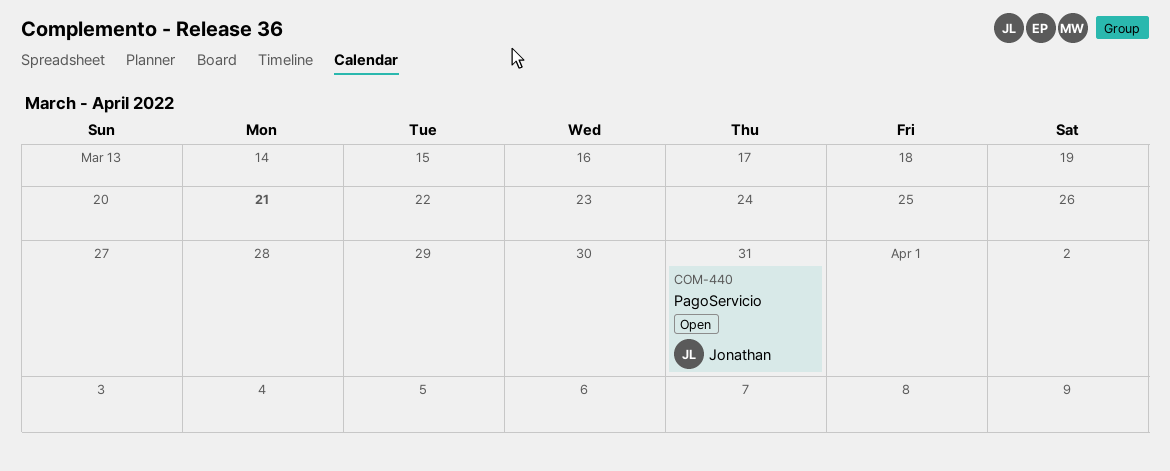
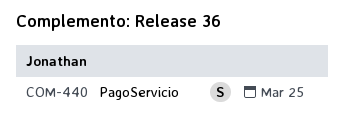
COM-440, due: Mar 31 -> Mar 25

